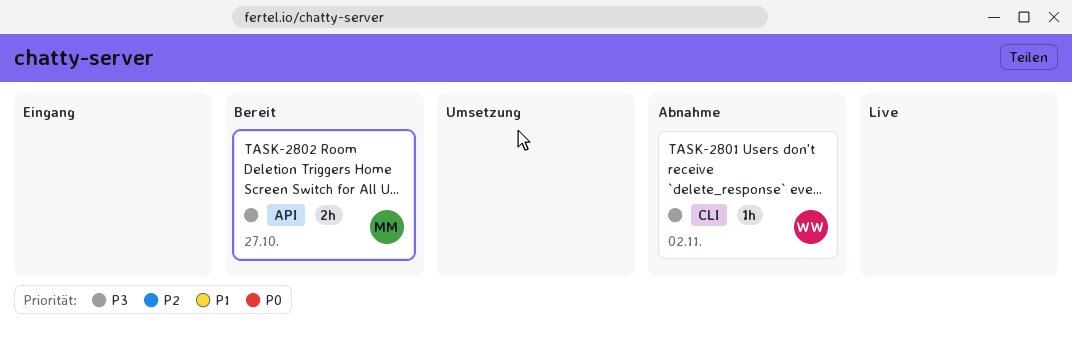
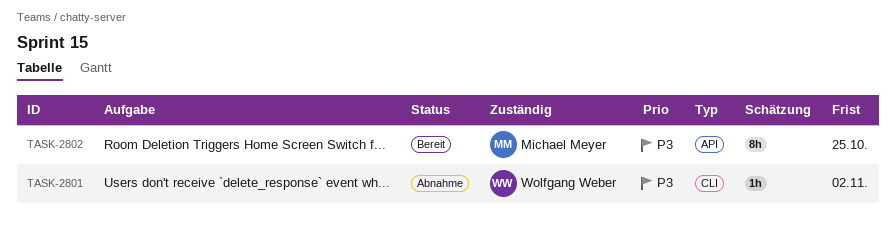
TASK-2802, estimate: 2h -> 8h
TASK-2802, due: Oct 27 -> Oct 25

